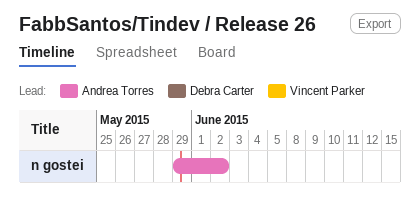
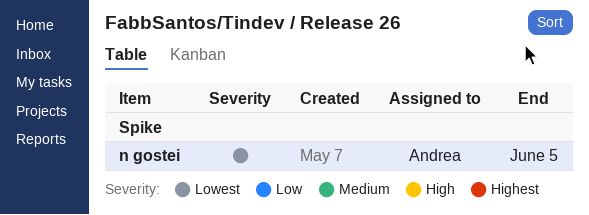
n gostei, due: Jun 2 -> Jun 5

